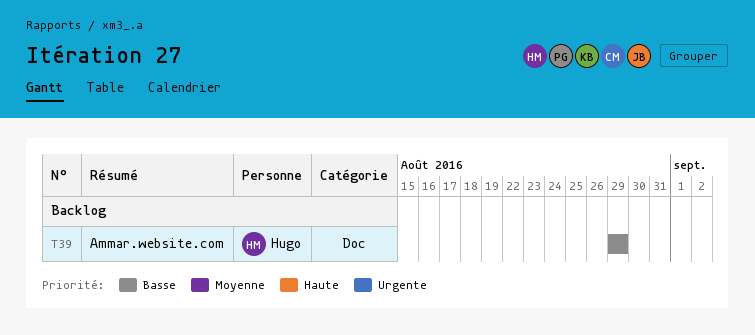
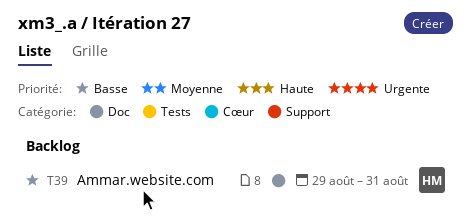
T39, due: Aug 29 -> Aug 31

